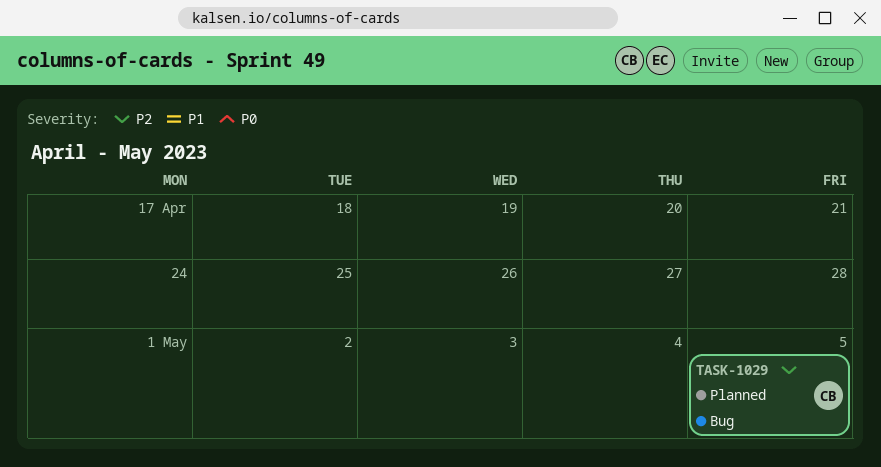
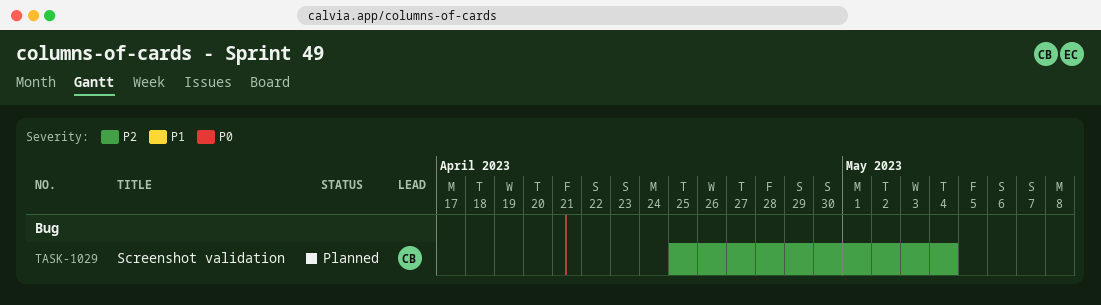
TASK-1029, due: May 5 -> May 4

